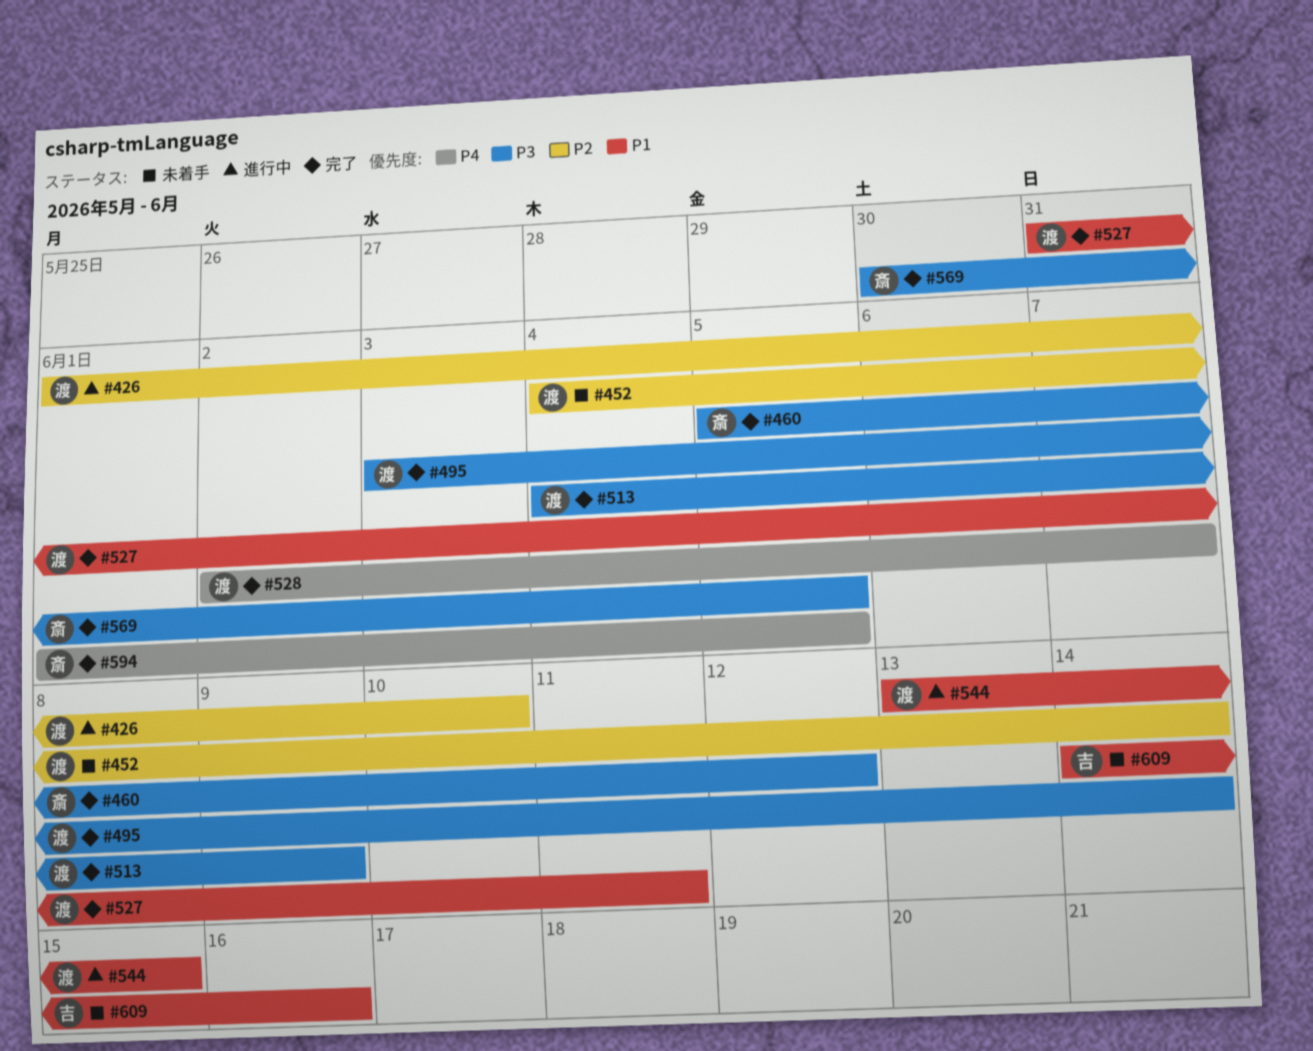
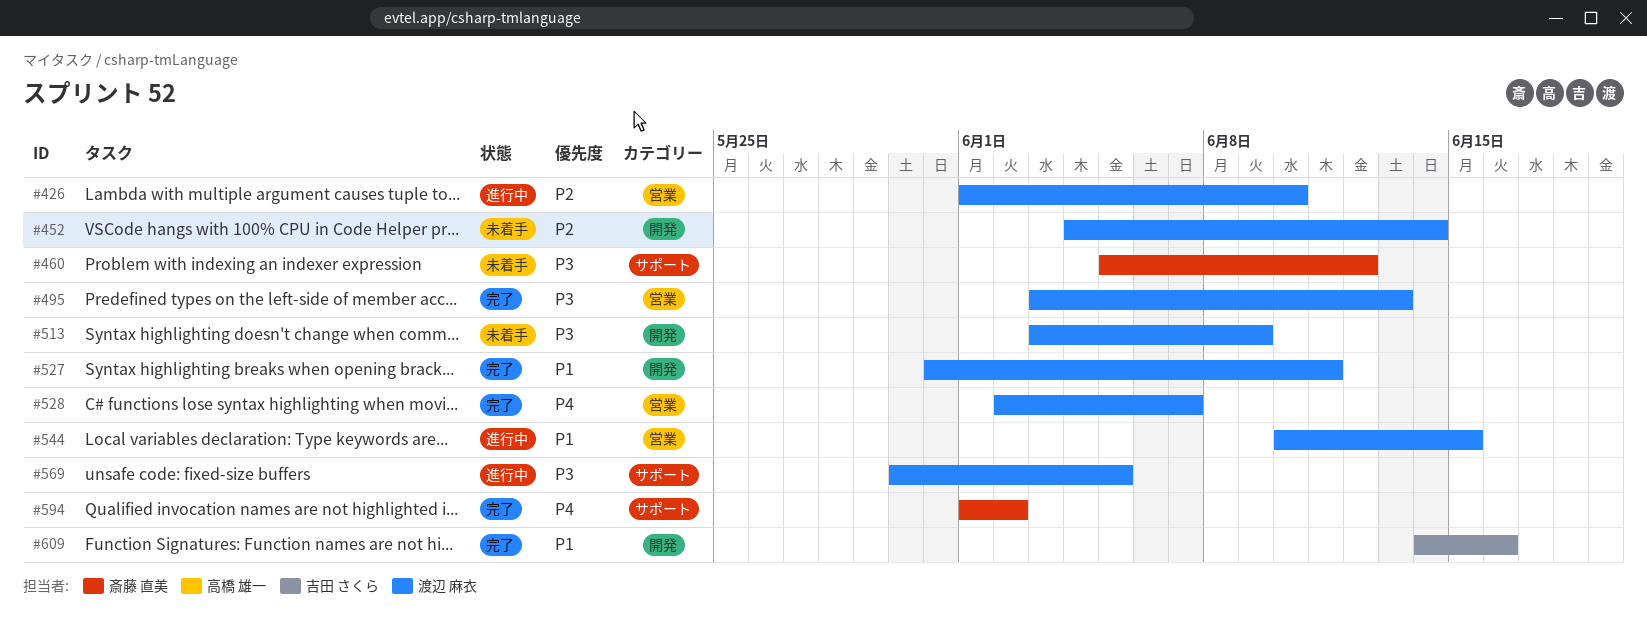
#460, status: 完了 -> 未着手
#495, due: Jun 14 -> Jun 13
#513, status: 完了 -> 未着手
#513, start: Jun 4 -> Jun 3
#544, start: Jun 13 -> Jun 10
#569, status: 完了 -> 進行中
#569, owner: 斎藤 直美 -> 渡辺 麻衣
#594, due: Jun 5 -> Jun 2
#609, status: 未着手 -> 完了

